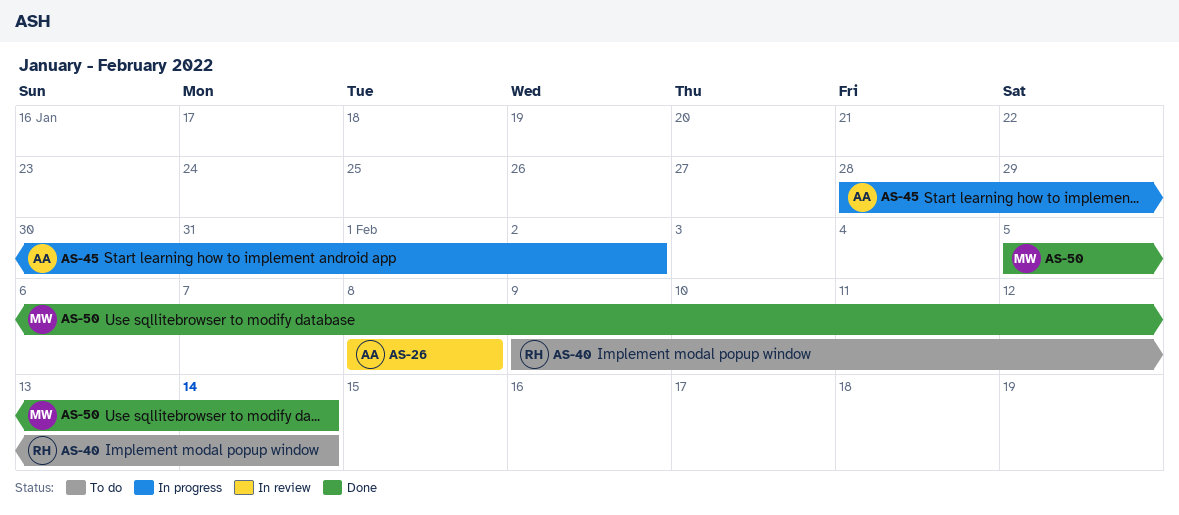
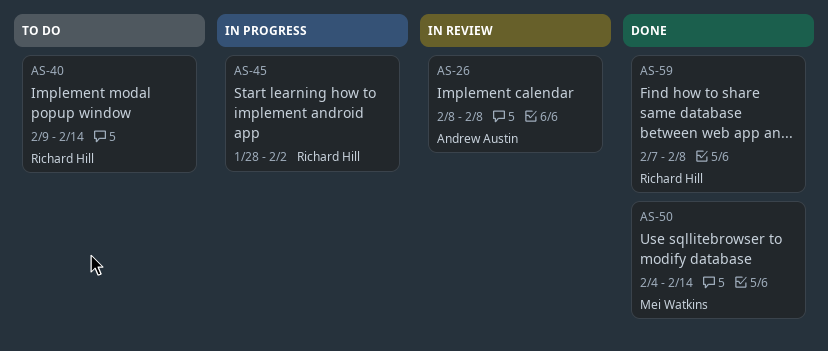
AS-45, owner: Andrew Austin -> Richard Hill
AS-50, start: Feb 5 -> Feb 4
AS-59: none -> present

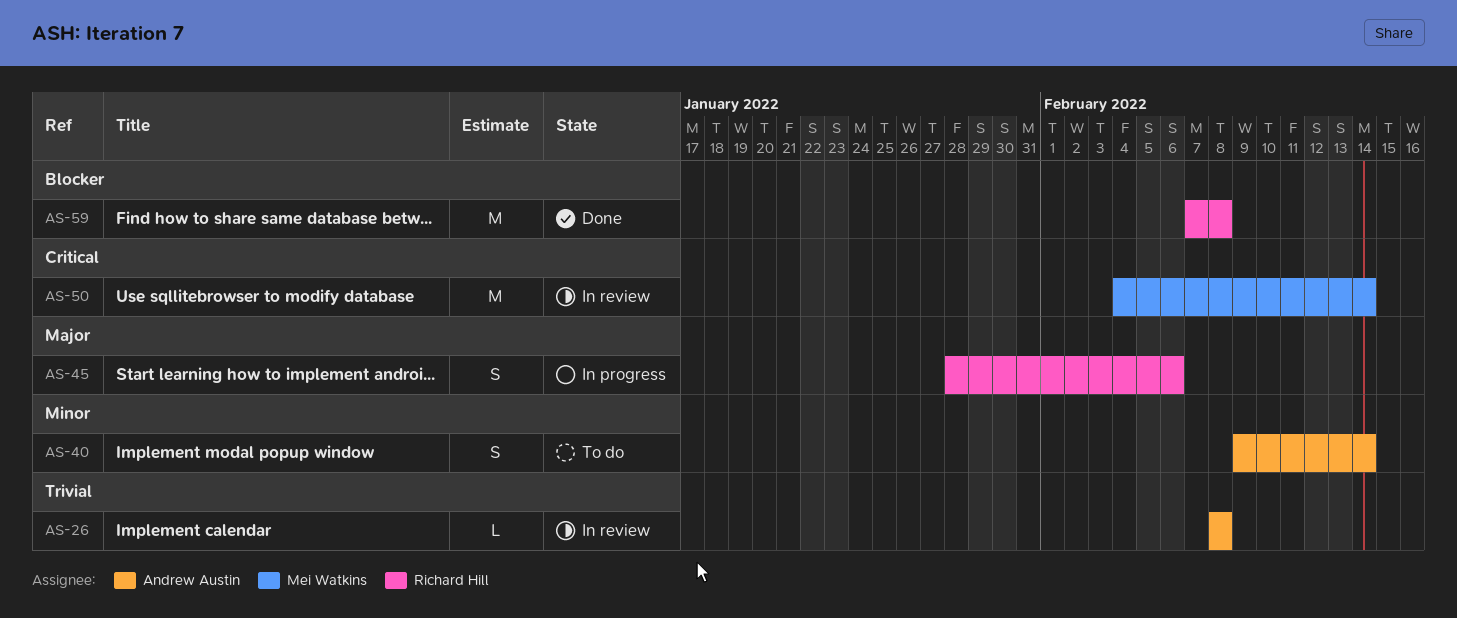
AS-40, owner: Richard Hill -> Andrew Austin
AS-45, due: Feb 2 -> Feb 6
AS-50, status: Done -> In review

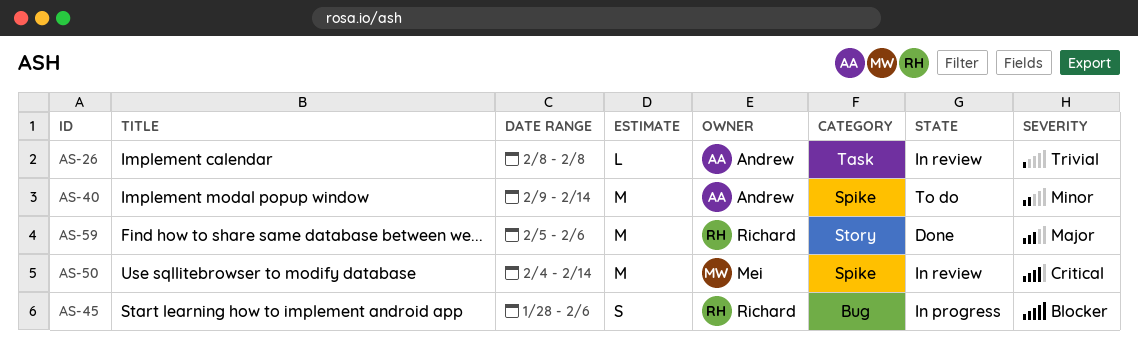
AS-40, estimate: S -> M
AS-45, priority: Major -> Blocker
AS-59, priority: Blocker -> Major
AS-59, start: Feb 7 -> Feb 5
AS-59, due: Feb 8 -> Feb 6

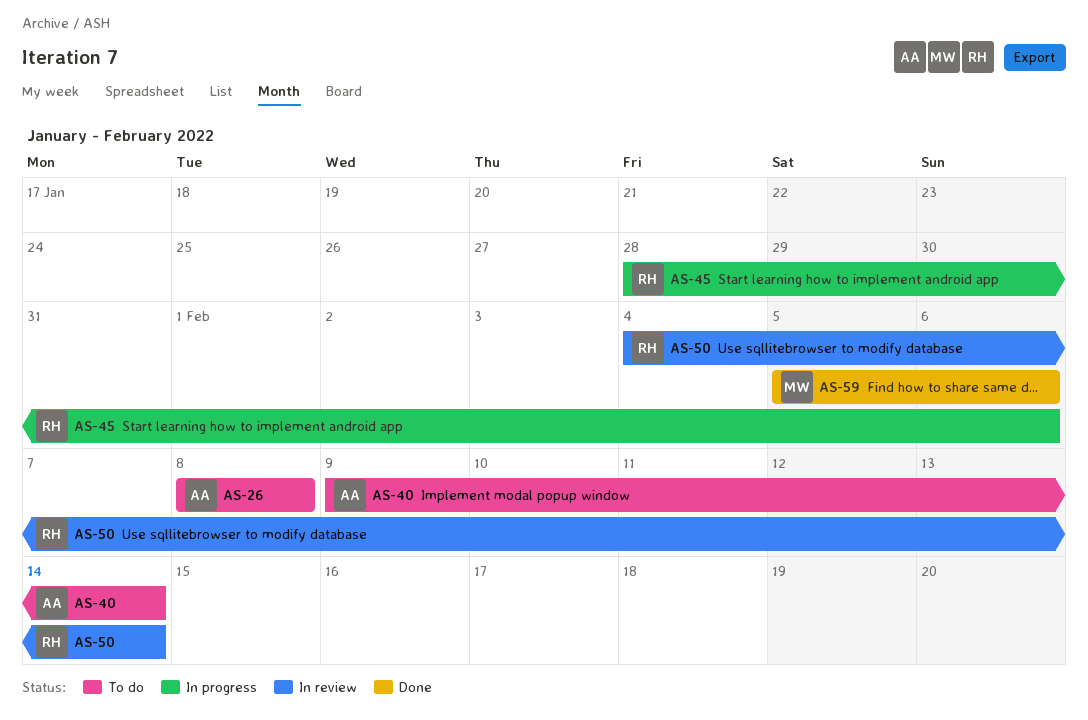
AS-26, status: In review -> To do
AS-50, owner: Mei -> Richard
AS-59, owner: Richard -> Mei

